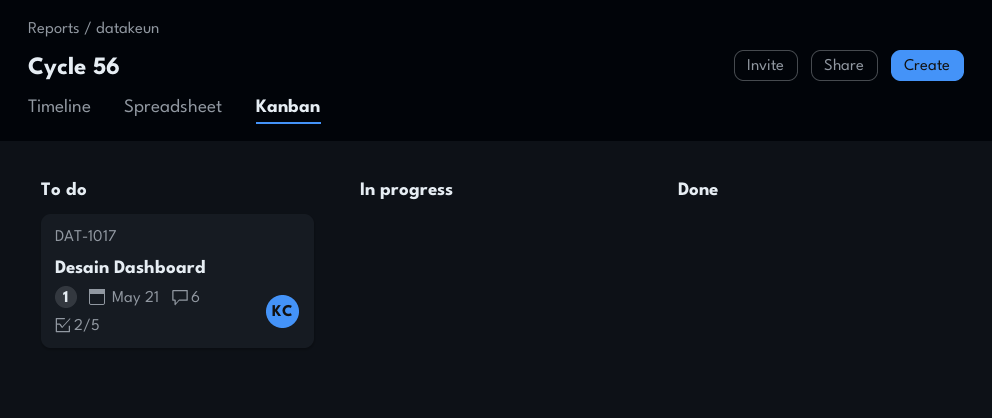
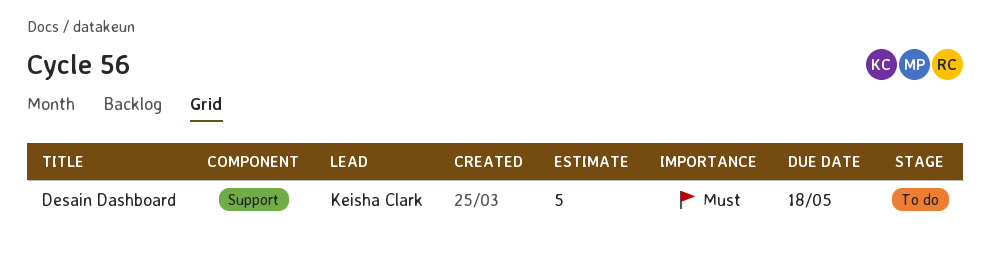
Desain Dashboard, estimate: 1 -> 5
Desain Dashboard, due: May 21 -> May 18

